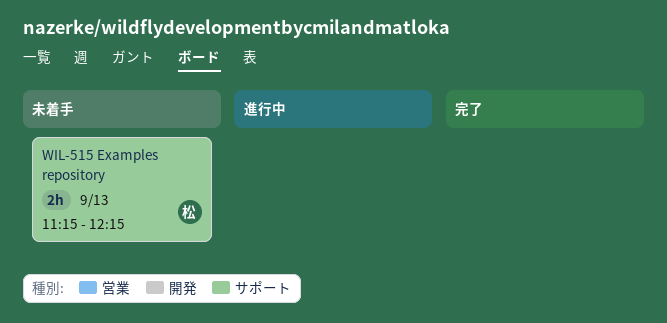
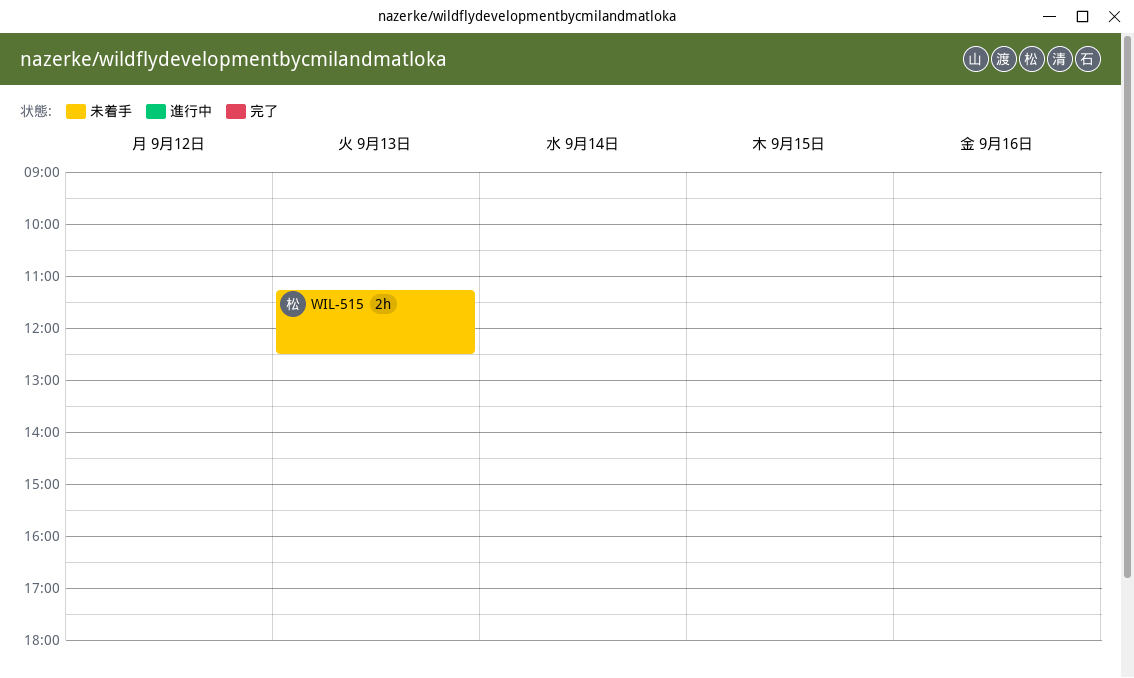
WIL-515, ends: 12:15 -> 12:30

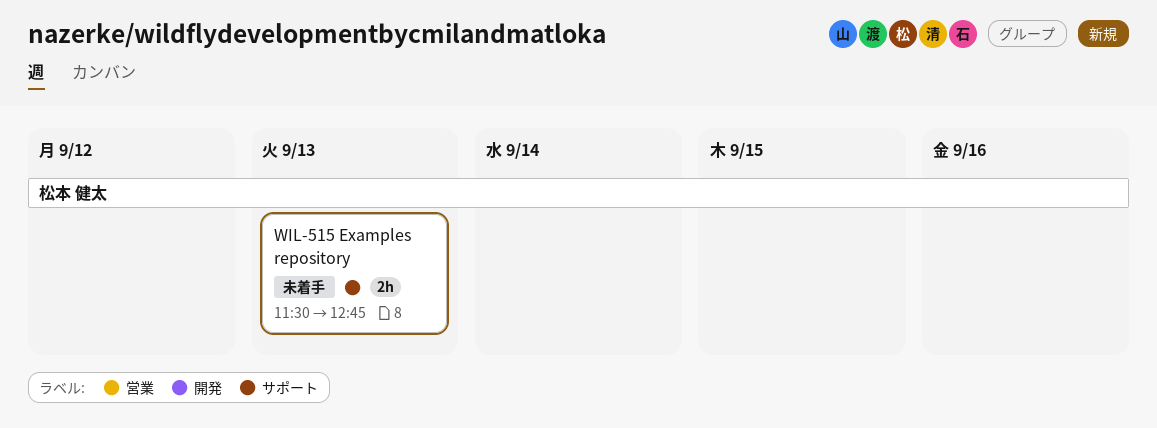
WIL-515, begins: 11:15 -> 11:30
WIL-515, ends: 12:30 -> 12:45

